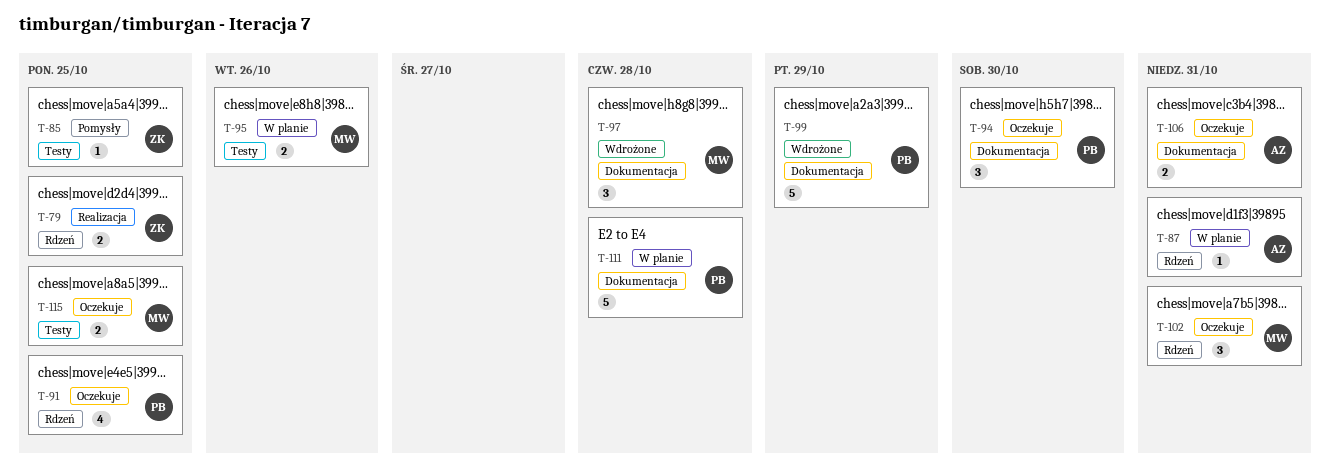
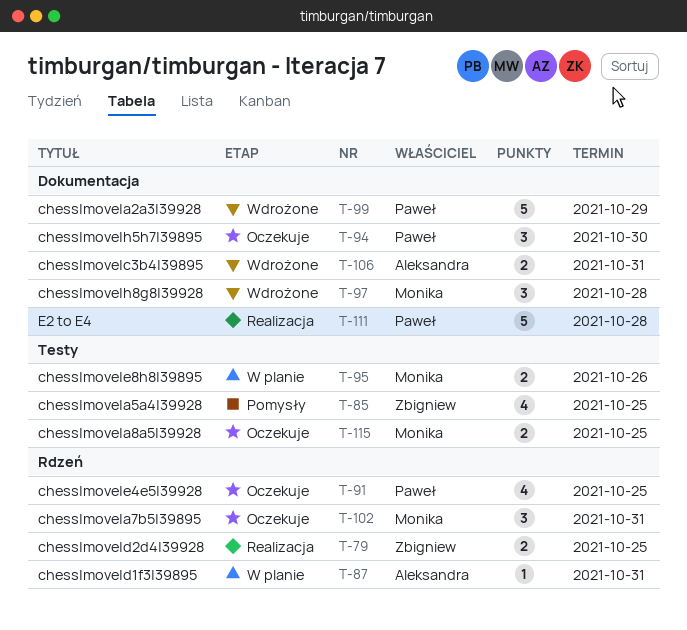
T-85, estimate: 1 -> 4
T-106, status: Oczekuje -> Wdrożone
T-111, status: W planie -> Realizacja

